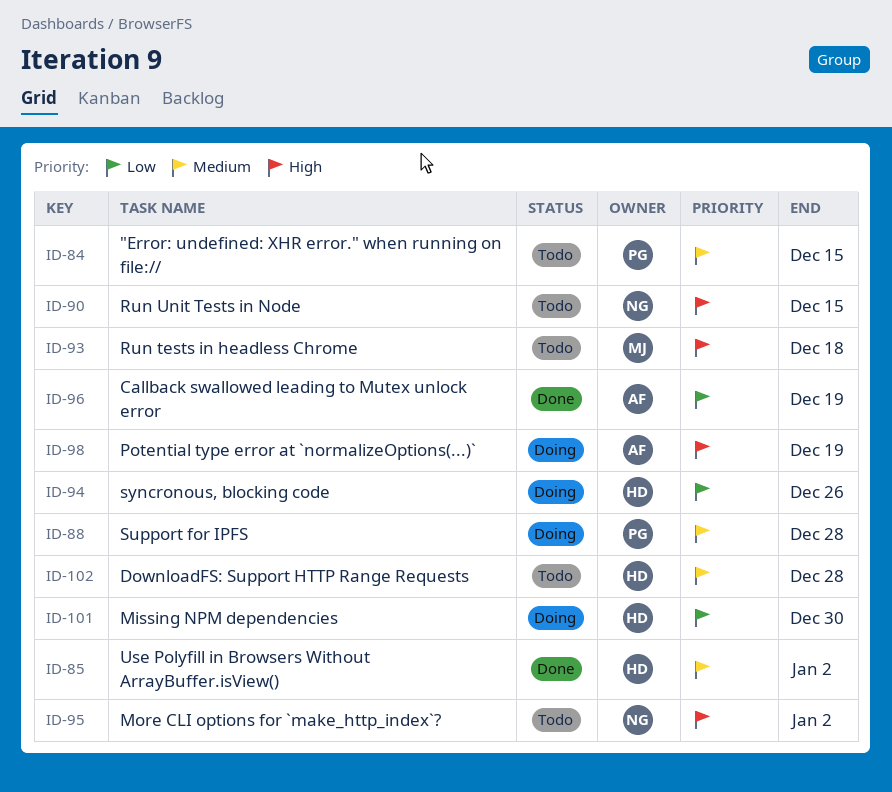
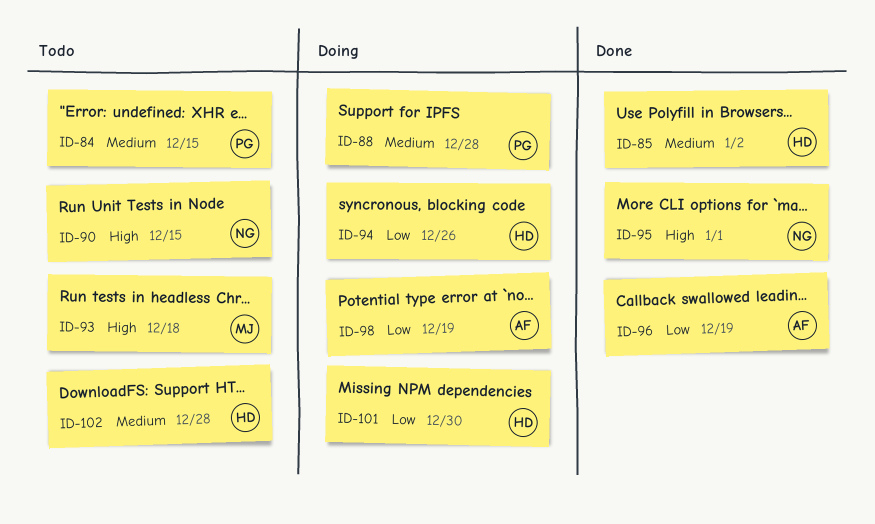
ID-95, status: Todo -> Done
ID-95, due: Jan 2 -> Jan 1
ID-98, priority: High -> Low

